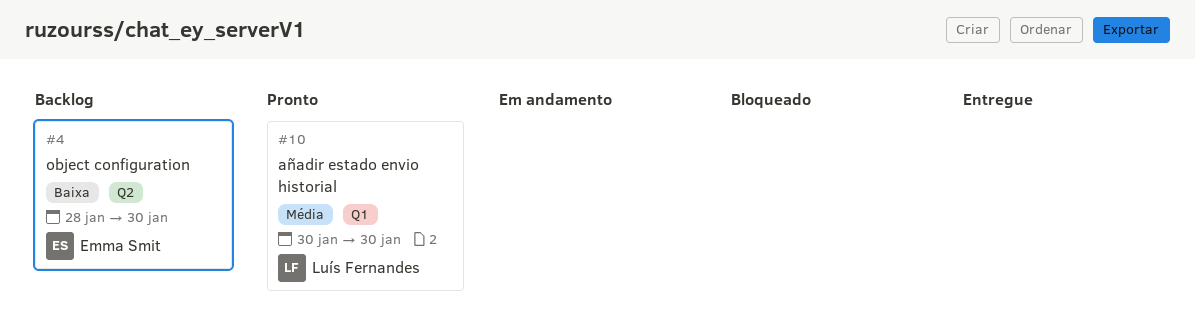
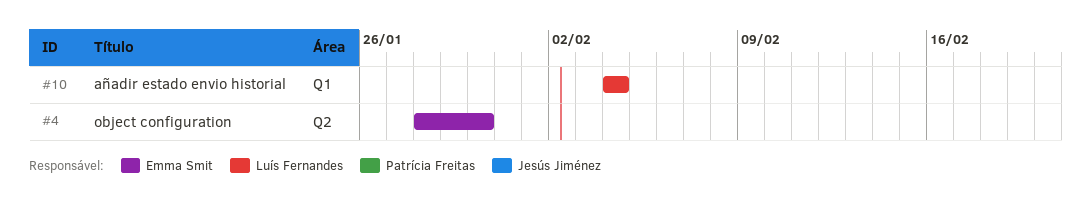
#10, start: Jan 30 -> Feb 4
#10, due: Jan 30 -> Feb 4

